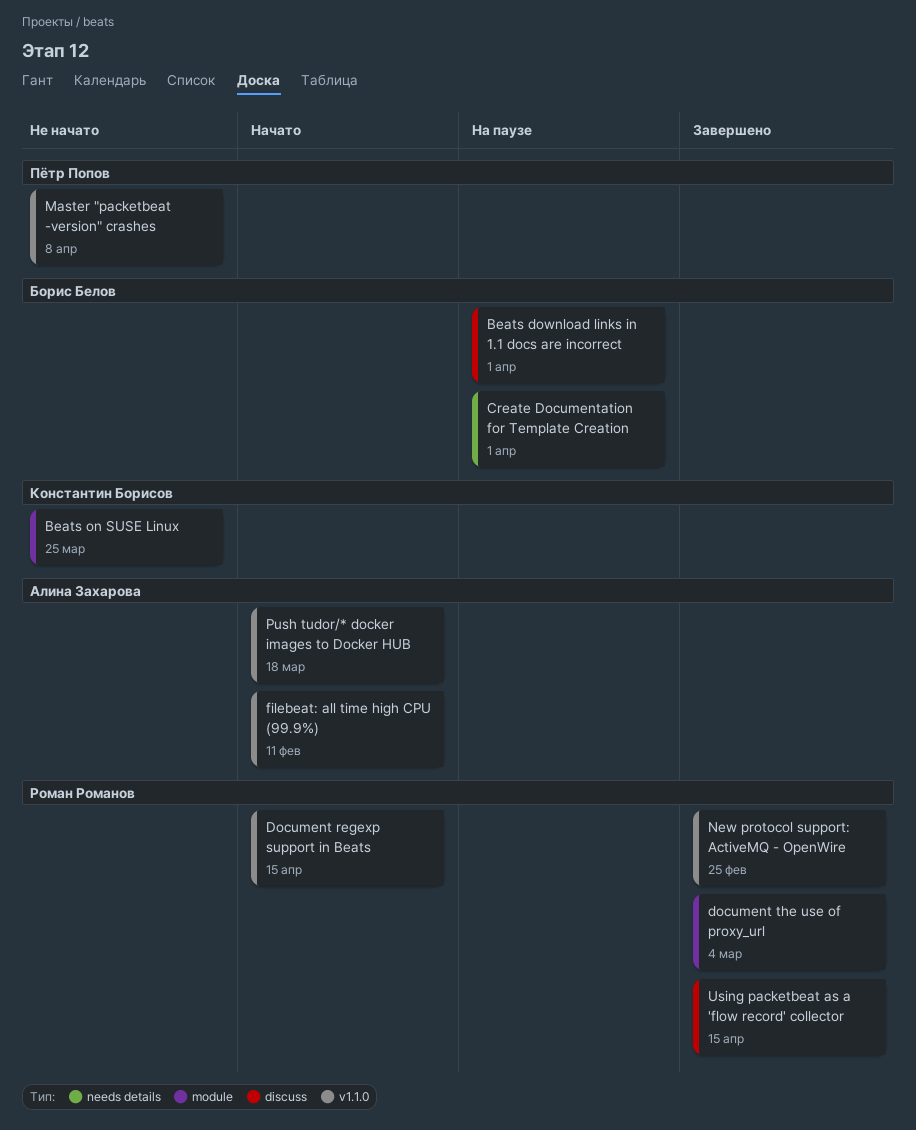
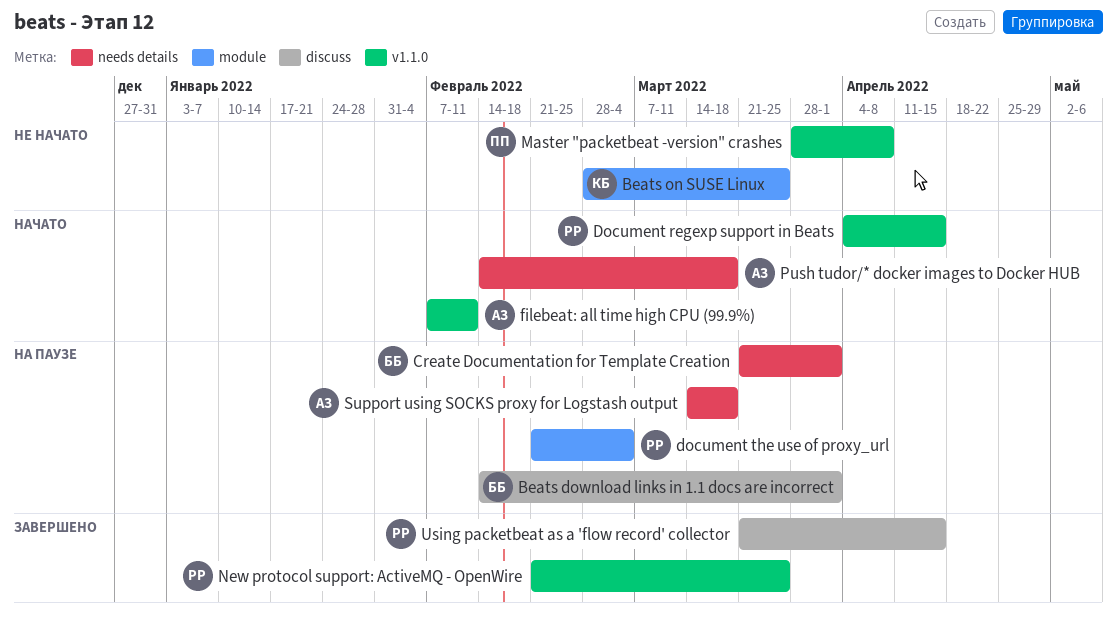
document the use of proxy_url, status: Завершено -> На паузе
New protocol support: ActiveMQ - OpenWire, due: Feb 25 -> Mar 25
Push tudor/* docker images to Docker HUB, label: v1.1.0 -> needs details
Support using SOCKS proxy for Logstash output: none -> present

